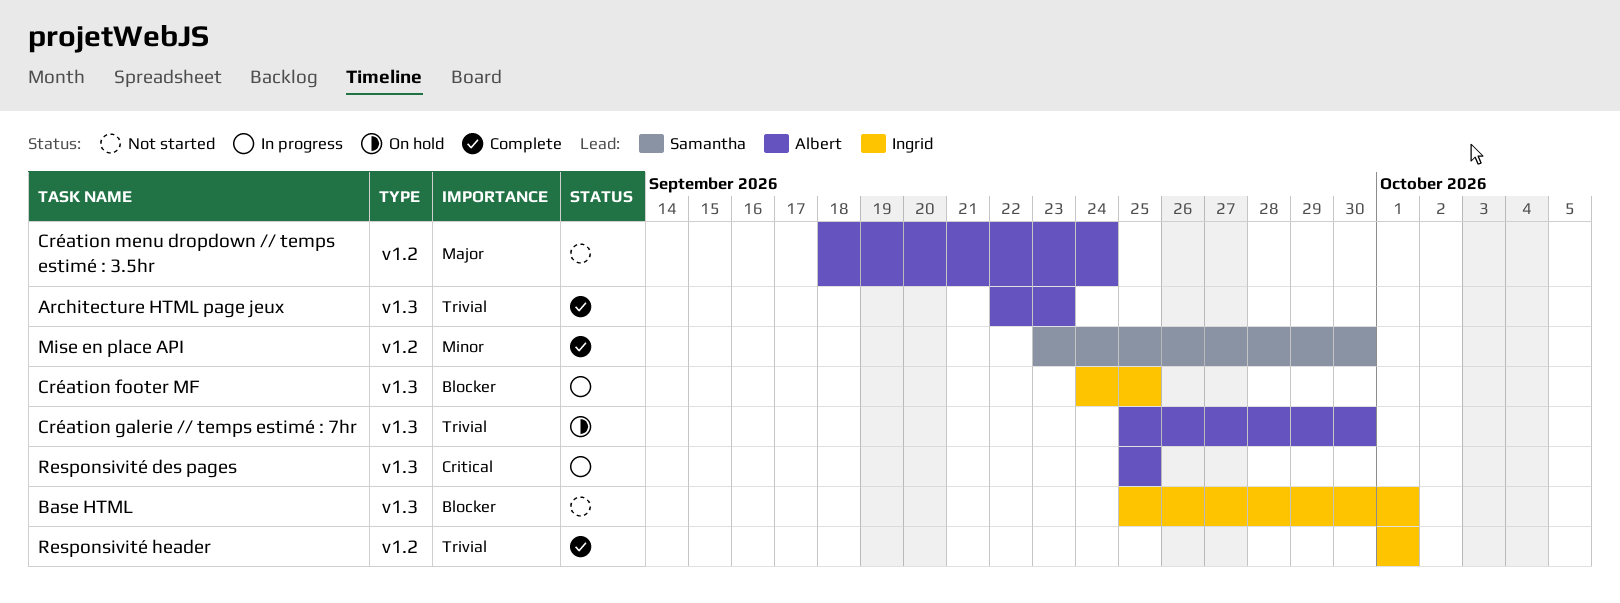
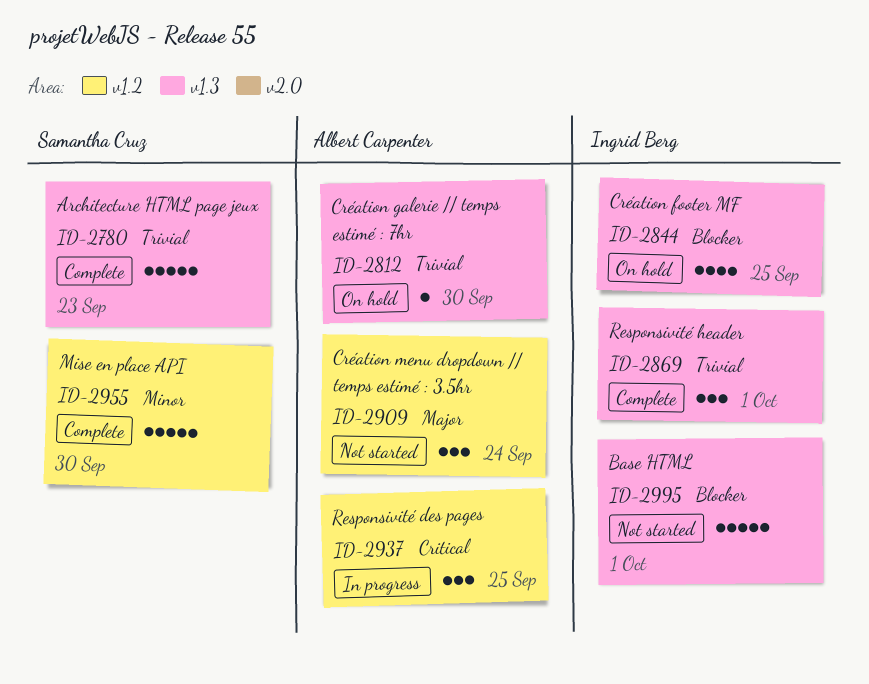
Architecture HTML page jeux, owner: Albert Carpenter -> Samantha Cruz
Création footer MF, status: In progress -> On hold
Responsivité des pages, label: v1.3 -> v1.2
Responsivité header, label: v1.2 -> v1.3

